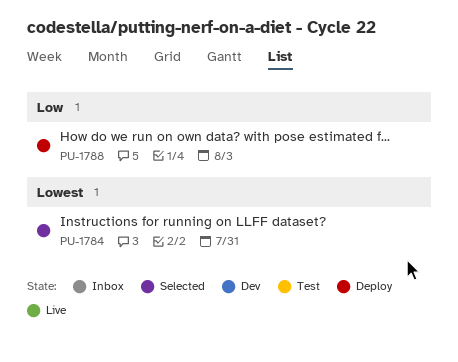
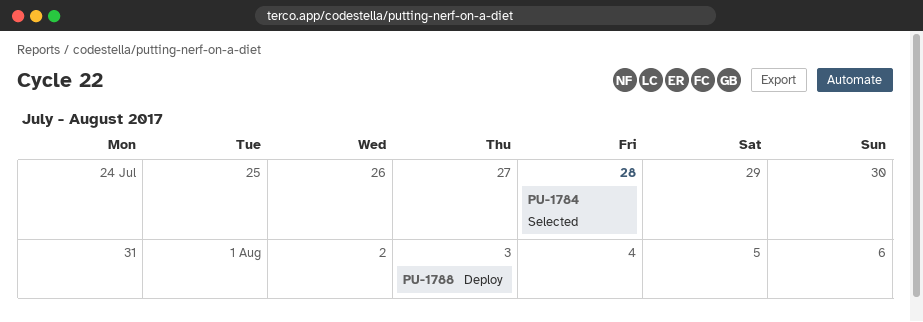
PU-1784, due: Jul 31 -> Jul 28

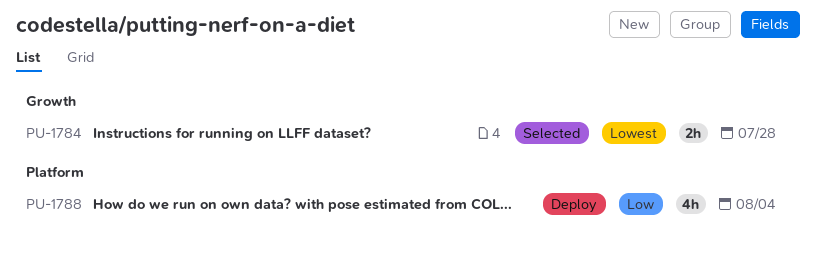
PU-1788, due: Aug 3 -> Aug 4

